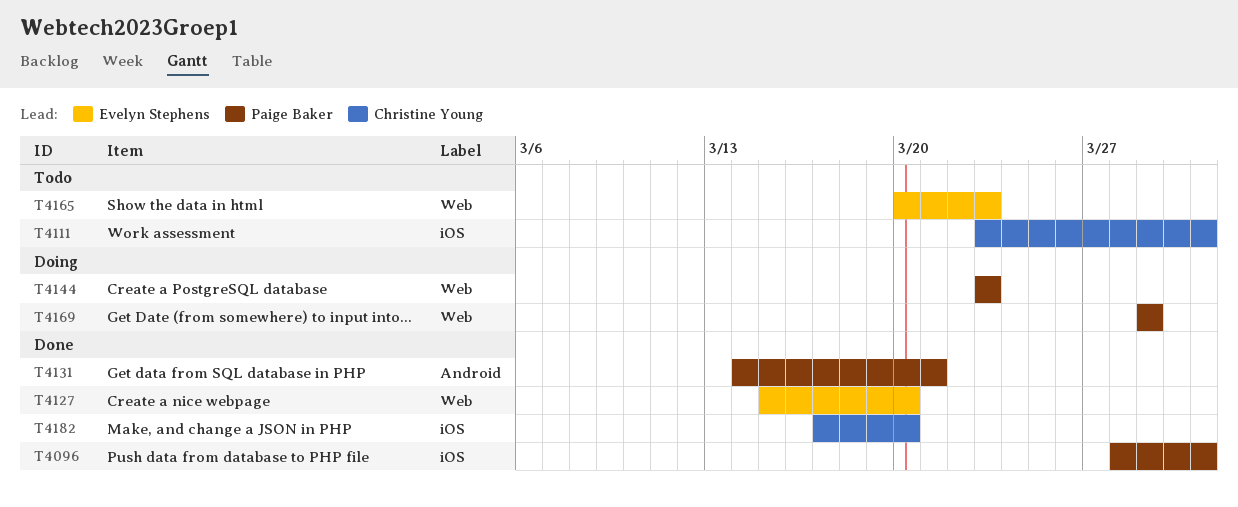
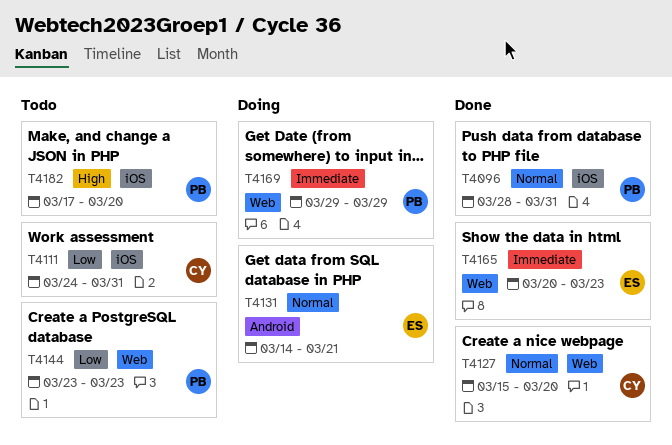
T4111, start: Mar 23 -> Mar 24
T4127, owner: Evelyn Stephens -> Christine Young
T4131, status: Done -> Doing
T4131, owner: Paige Baker -> Evelyn Stephens
T4144, status: Doing -> Todo
T4165, status: Todo -> Done
T4182, status: Done -> Todo
T4182, owner: Christine Young -> Paige Baker

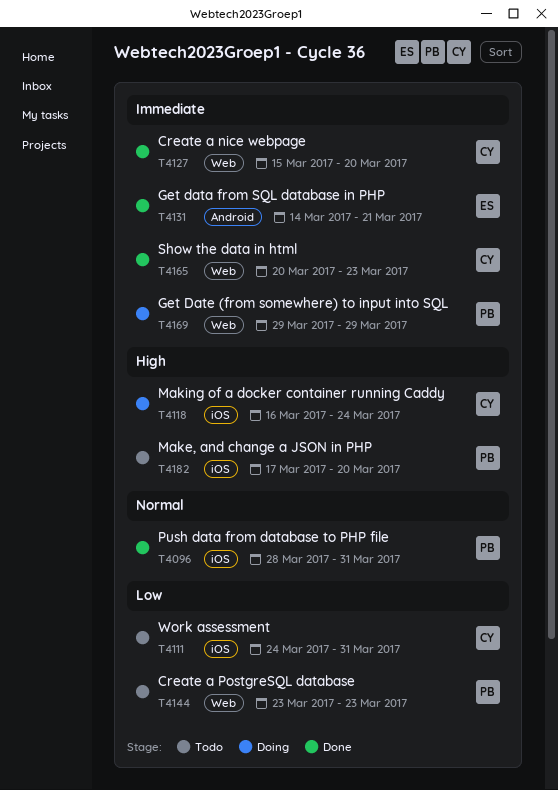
T4118: none -> present
T4127, priority: Normal -> Immediate
T4131, status: Doing -> Done
T4131, priority: Normal -> Immediate
T4165, owner: ES -> CY

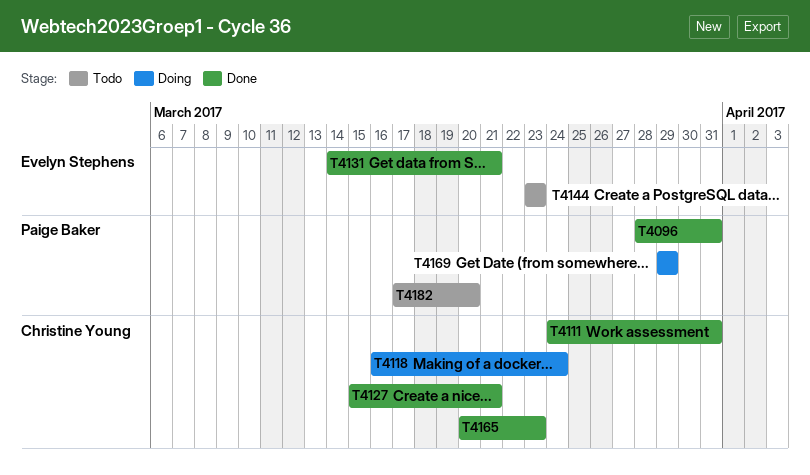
T4111, status: Todo -> Done
T4127, due: Mar 20 -> Mar 21
T4144, owner: Paige Baker -> Evelyn Stephens

